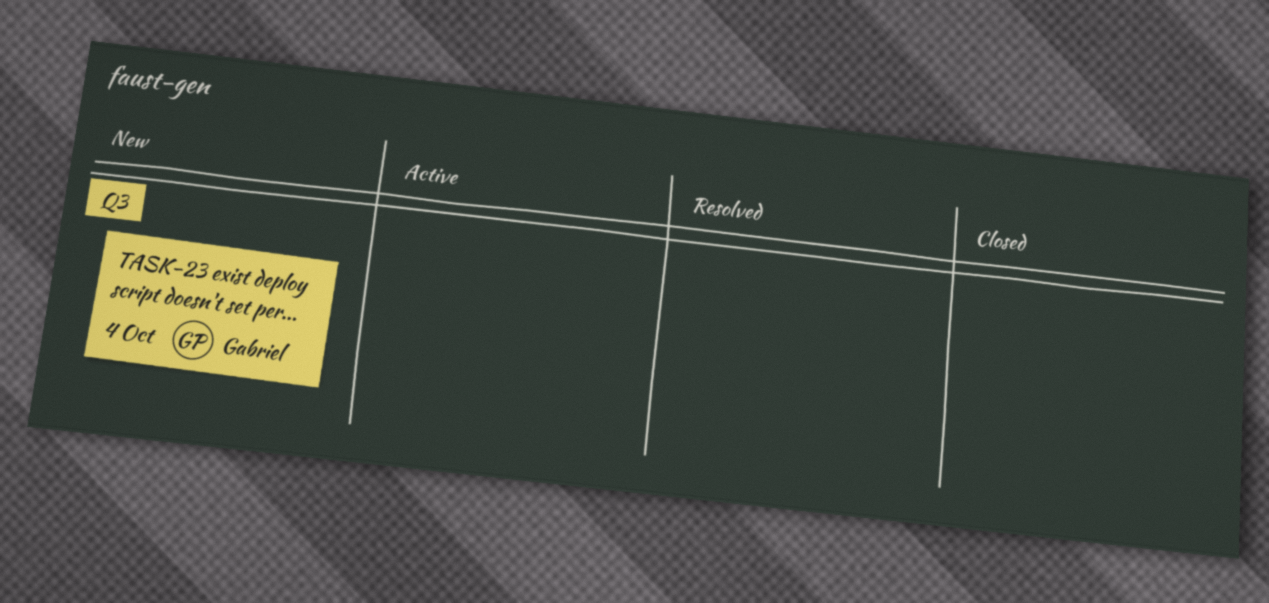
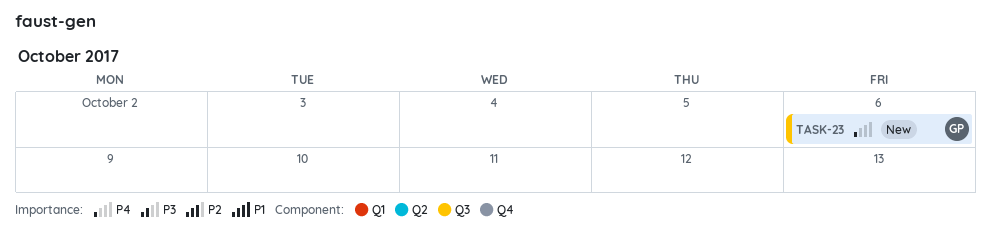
TASK-23, due: Oct 4 -> Oct 6

